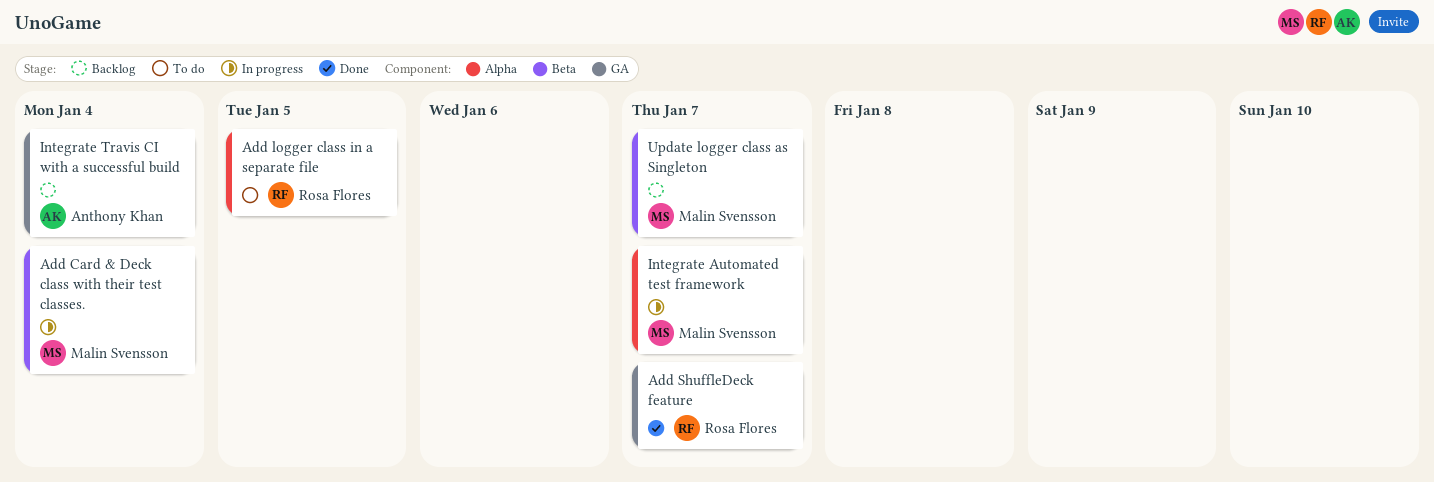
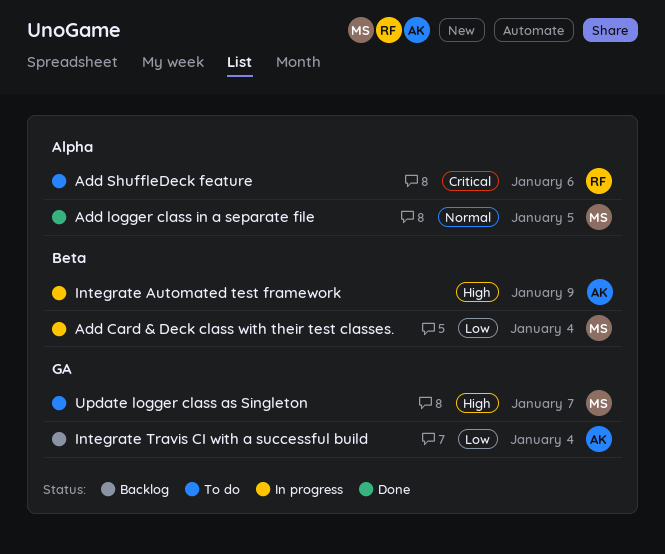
Add logger class in a separate file, status: To do -> Done
Add logger class in a separate file, owner: Rosa Flores -> Malin Svensson
Add ShuffleDeck feature, status: Done -> To do
Add ShuffleDeck feature, label: GA -> Alpha
Add ShuffleDeck feature, due: Jan 7 -> Jan 6
Integrate Automated test framework, owner: Malin Svensson -> Anthony Khan
Integrate Automated test framework, label: Alpha -> Beta
Integrate Automated test framework, due: Jan 7 -> Jan 9
Update logger class as Singleton, status: Backlog -> To do
Update logger class as Singleton, label: Beta -> GA

